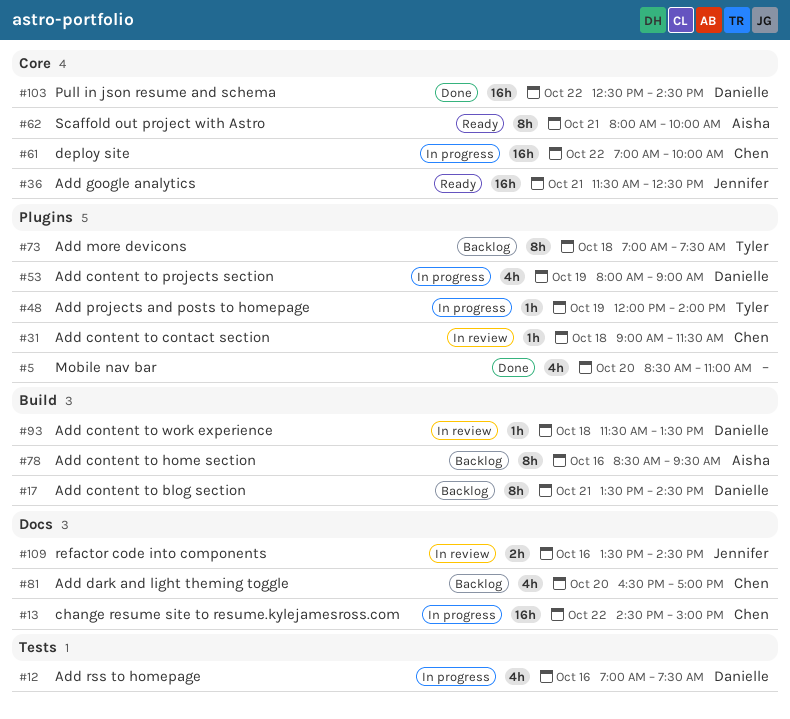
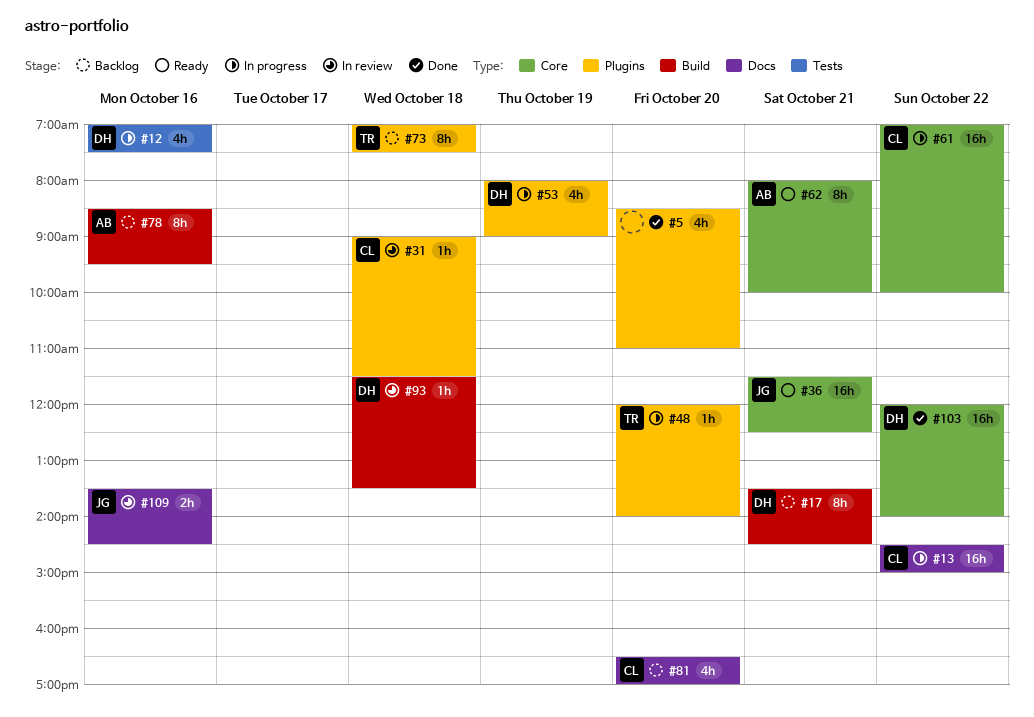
#48, day: Oct 19 -> Oct 20
#103, begins: 12:30 -> 12:00
#103, ends: 14:30 -> 14:00

